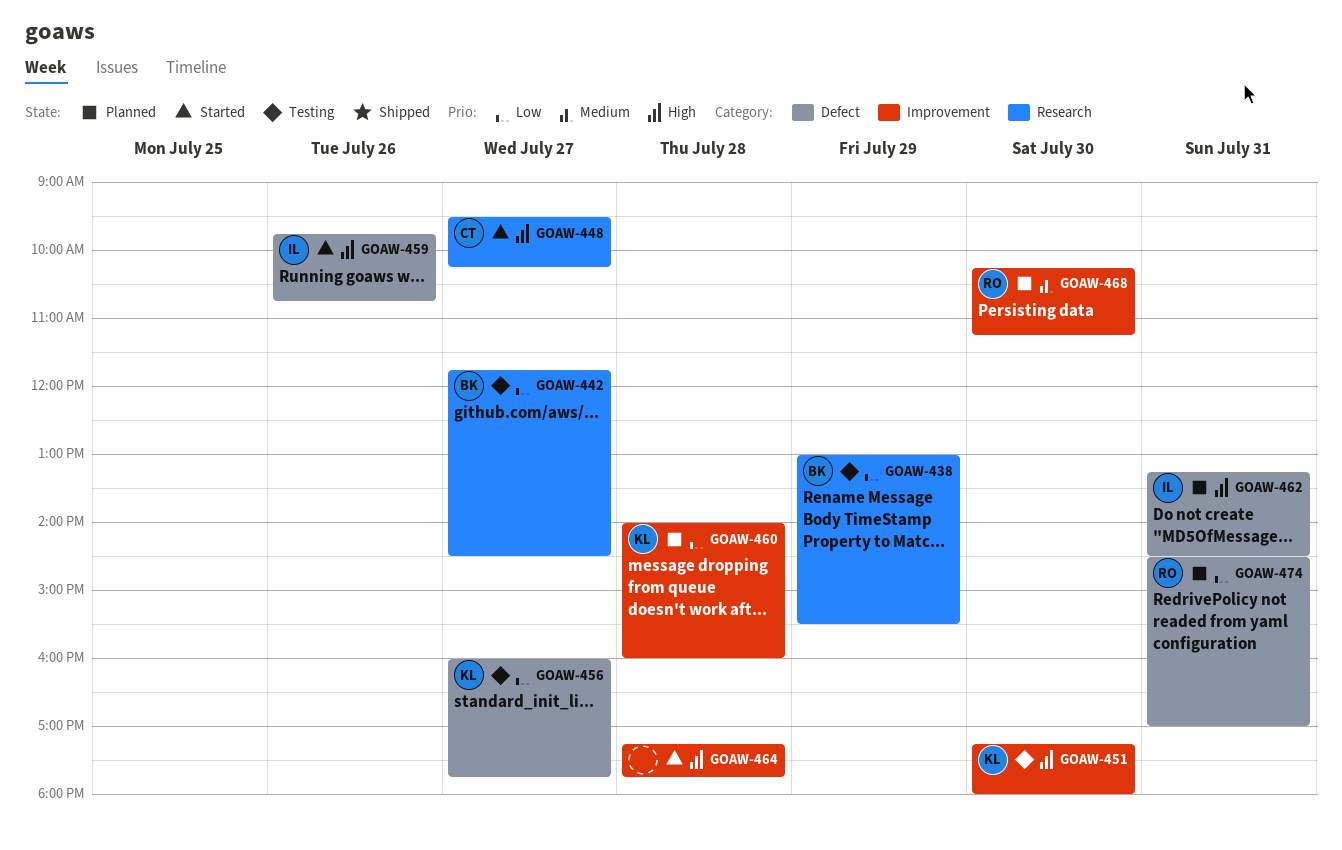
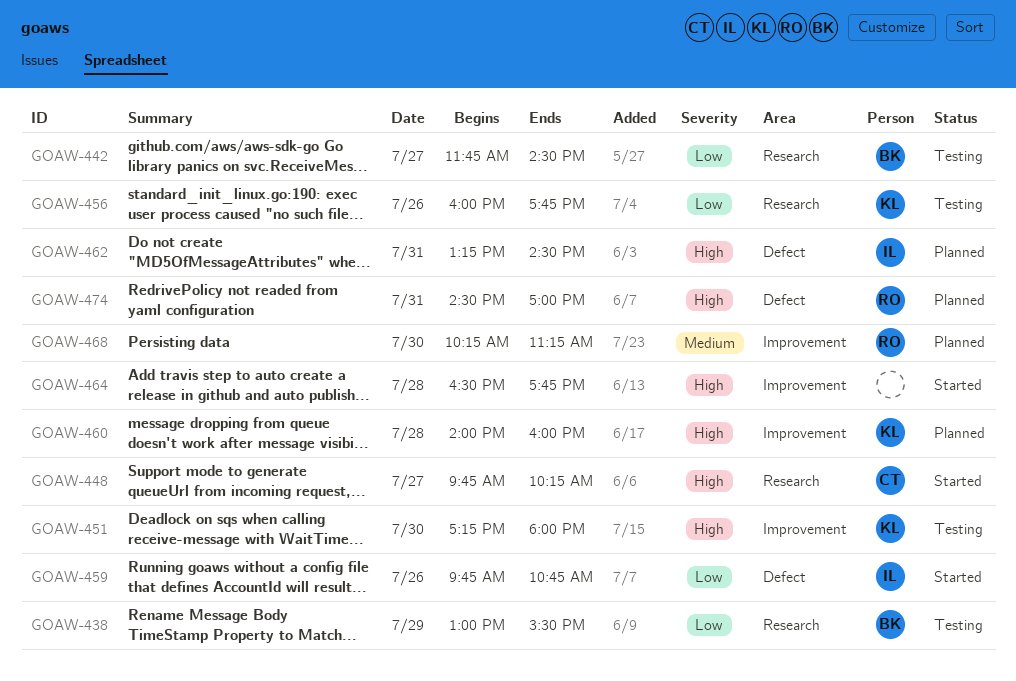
GOAW-448, begins: 09:30 -> 09:45
GOAW-456, label: Defect -> Research
GOAW-456, day: Jul 27 -> Jul 26
GOAW-459, priority: High -> Low
GOAW-460, priority: Low -> High
GOAW-464, begins: 17:15 -> 16:30
GOAW-474, priority: Low -> High

